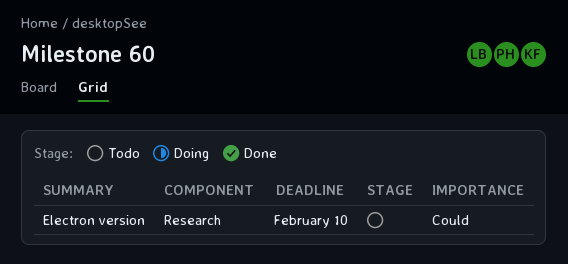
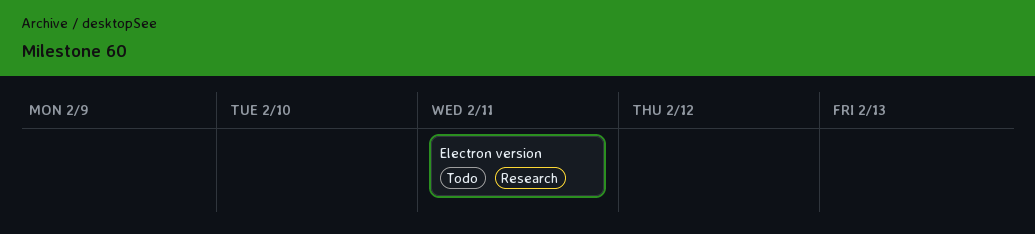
Electron version, due: Feb 10 -> Feb 11

